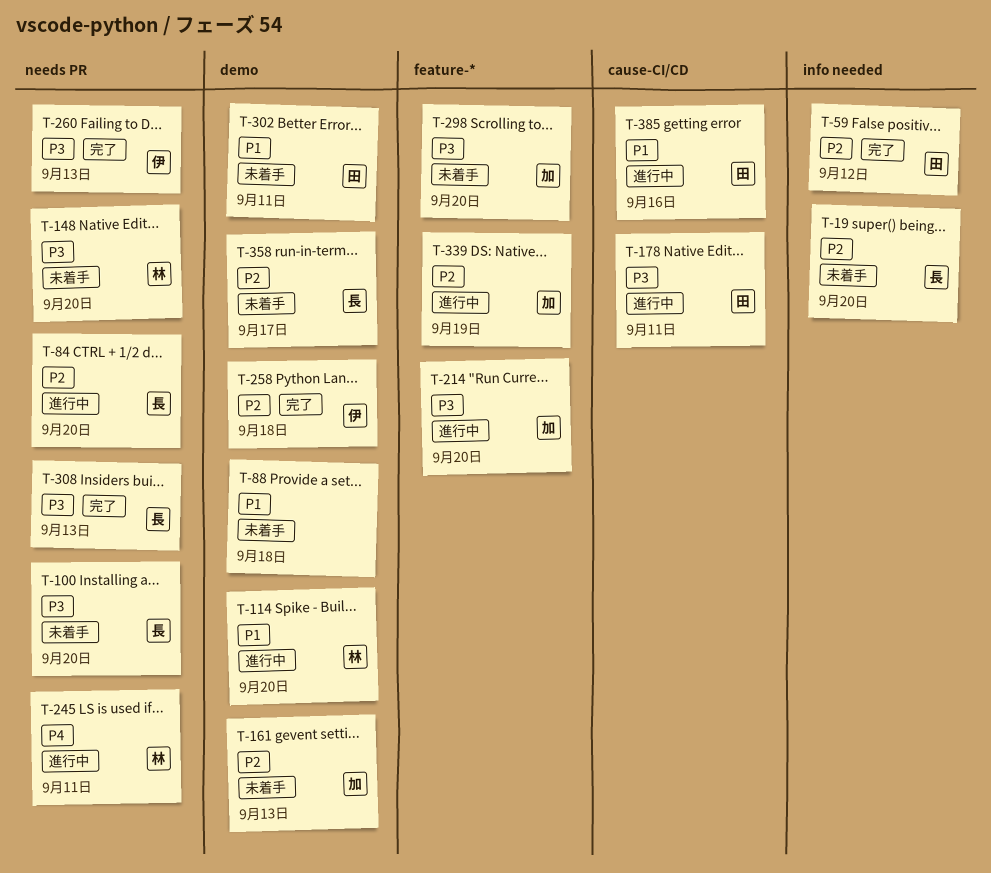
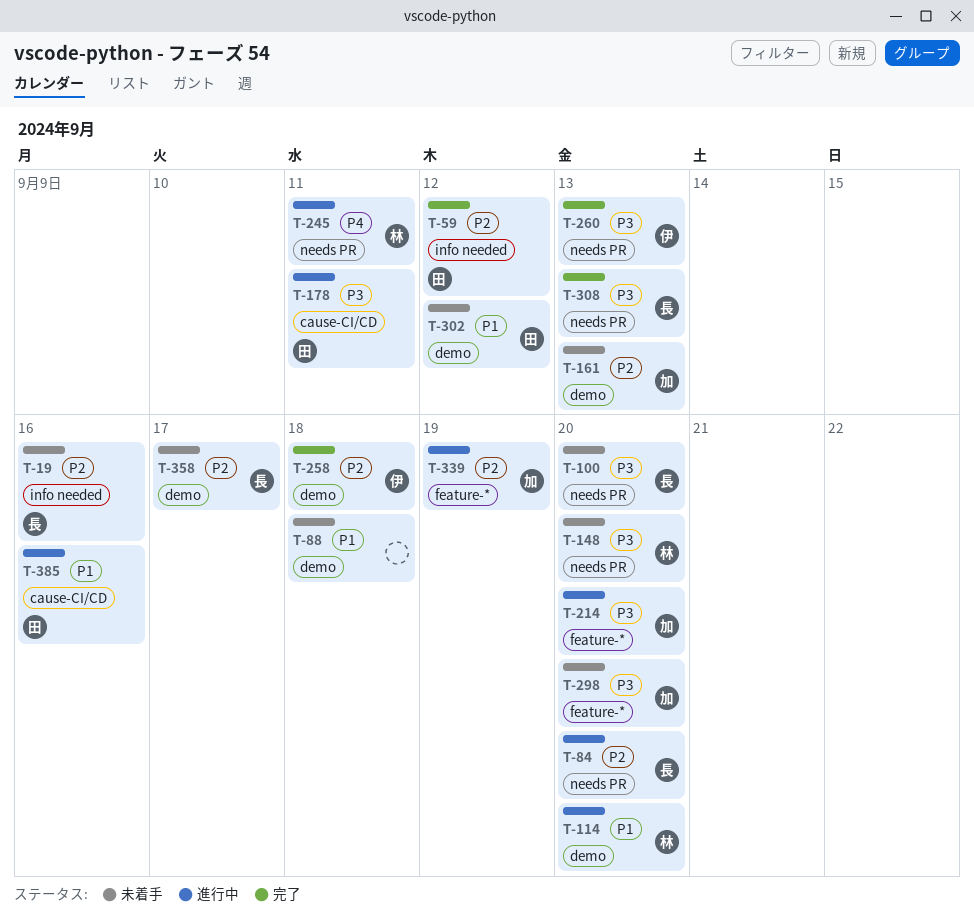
T-19, due: Sep 20 -> Sep 16
T-302, due: Sep 11 -> Sep 12

